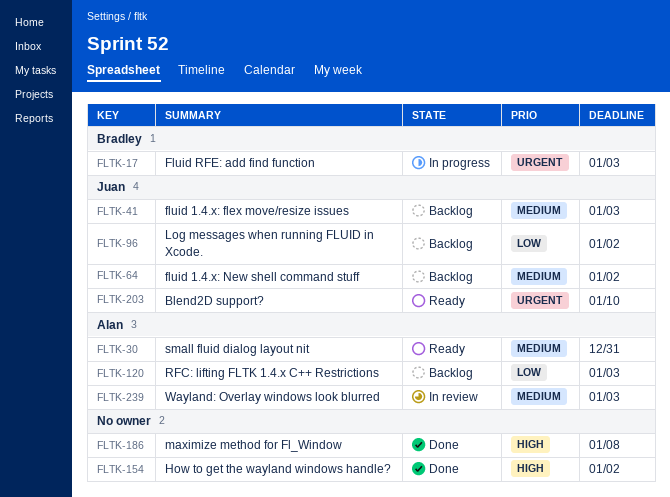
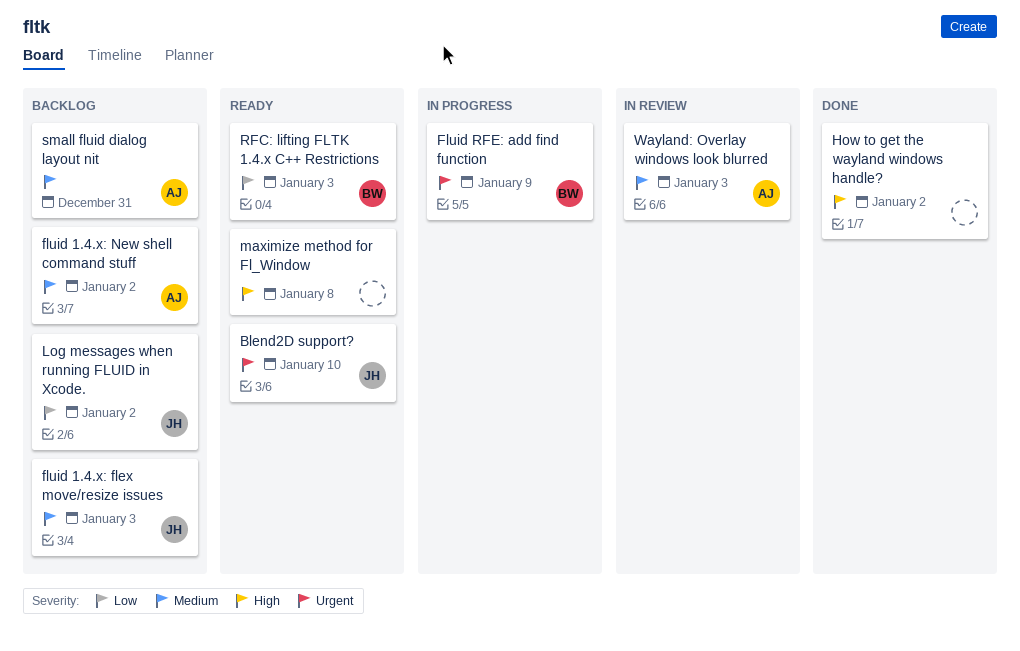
fluid 1.4.x: New shell command stuff, owner: Juan -> Alan
Fluid RFE: add find function, due: Jan 3 -> Jan 9
maximize method for Fl_Window, status: Done -> Ready
RFC: lifting FLTK 1.4.x C++ Restrictions, status: Backlog -> Ready
RFC: lifting FLTK 1.4.x C++ Restrictions, owner: Alan -> Bradley
small fluid dialog layout nit, status: Ready -> Backlog

